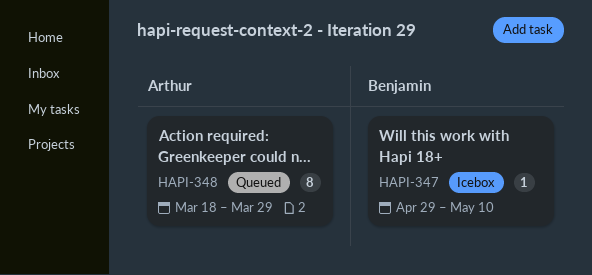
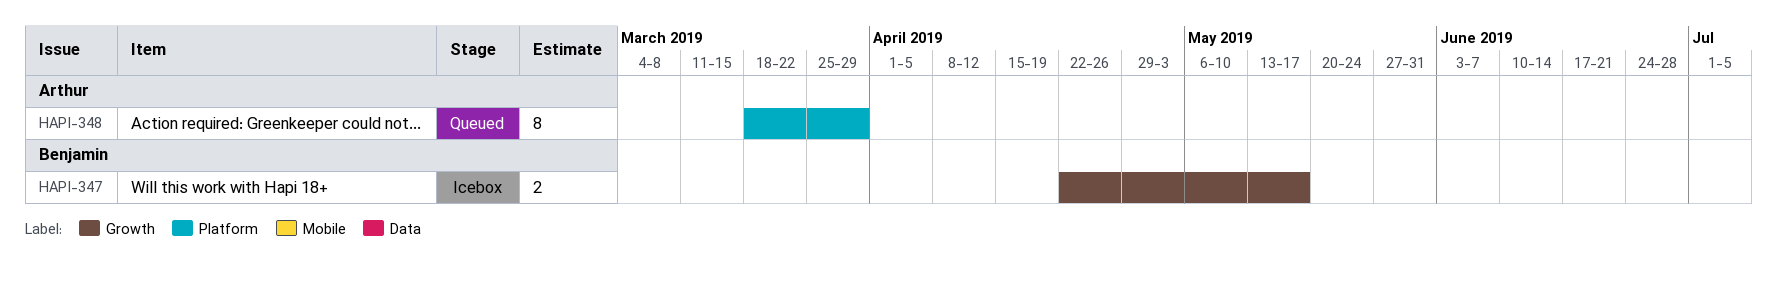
HAPI-347, estimate: 1 -> 2
HAPI-347, start: Apr 29 -> Apr 22
HAPI-347, due: May 10 -> May 17

